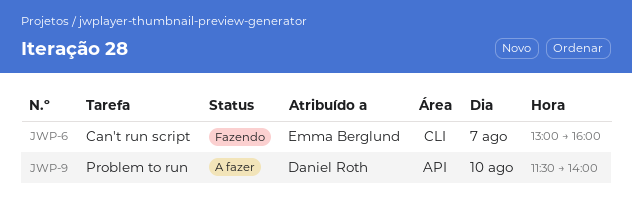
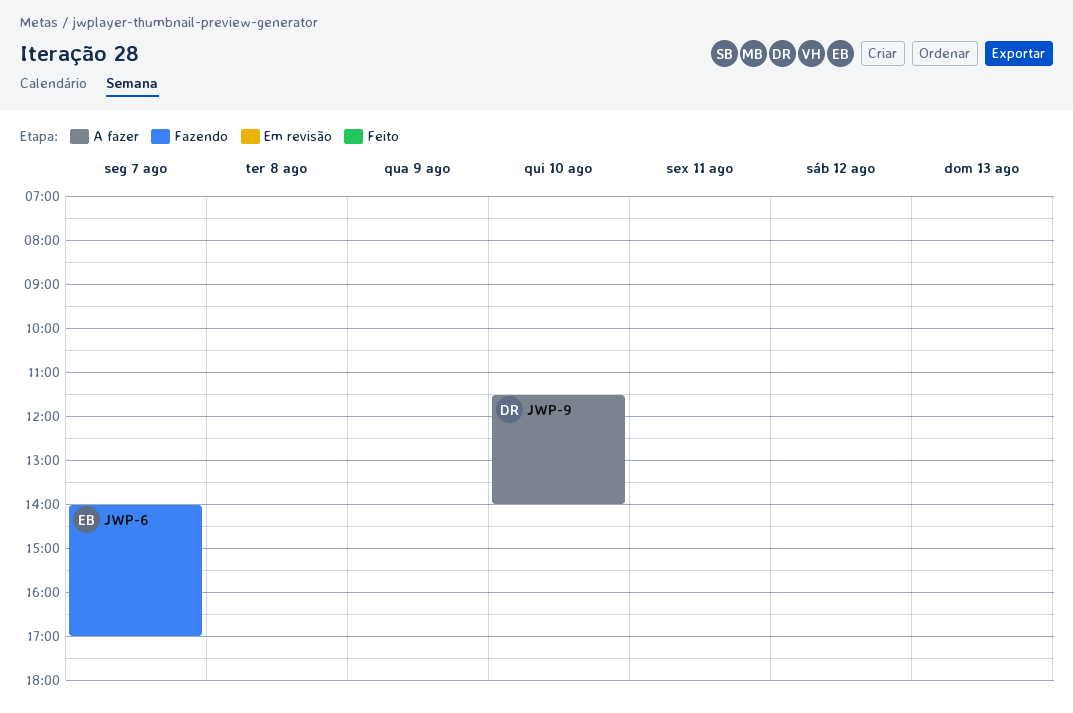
JWP-6, begins: 13:00 -> 14:00
JWP-6, ends: 16:00 -> 17:00

